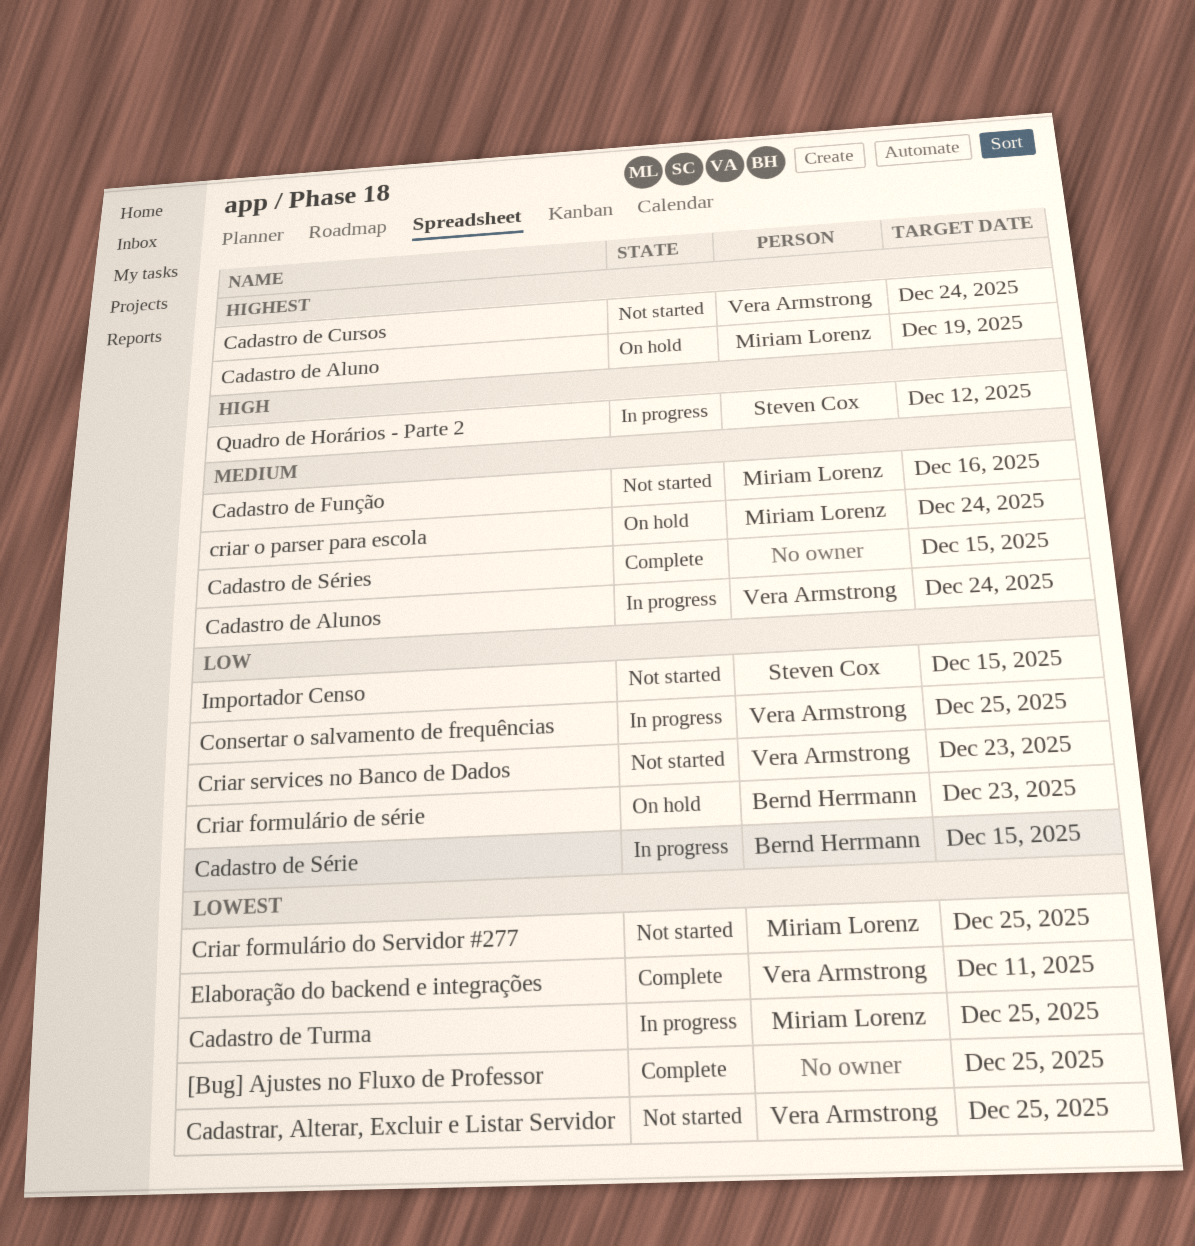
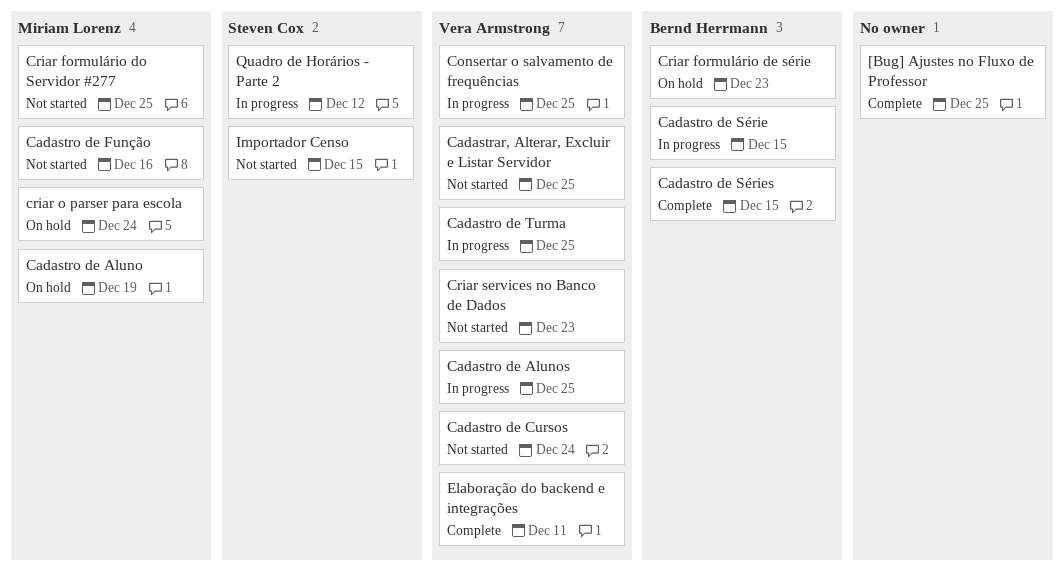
Cadastro de Alunos, due: Dec 24 -> Dec 25
Cadastro de Séries, owner: none -> Bernd Herrmann
Cadastro de Turma, owner: Miriam Lorenz -> Vera Armstrong

